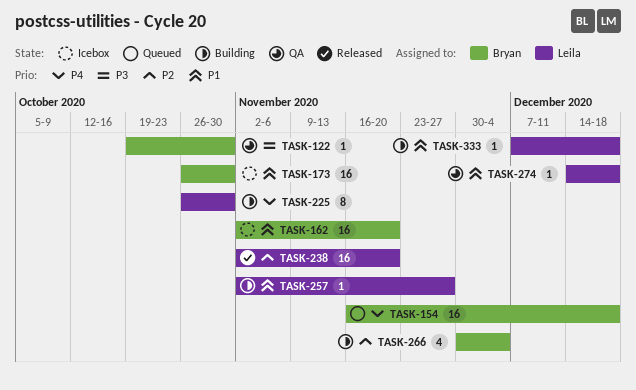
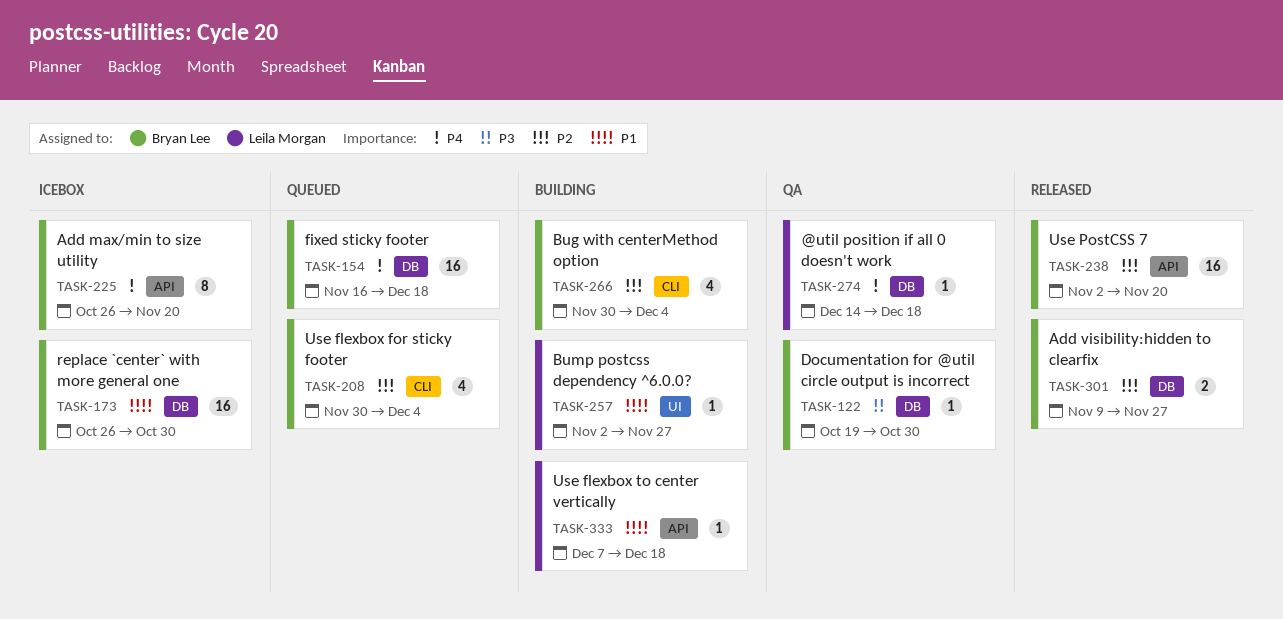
TASK-162: present -> none
TASK-208: none -> present
TASK-225, status: Building -> Icebox
TASK-225, owner: Leila Morgan -> Bryan Lee
TASK-225, due: Oct 30 -> Nov 20
TASK-238, owner: Leila Morgan -> Bryan Lee
TASK-274, priority: P1 -> P4
TASK-301: none -> present

